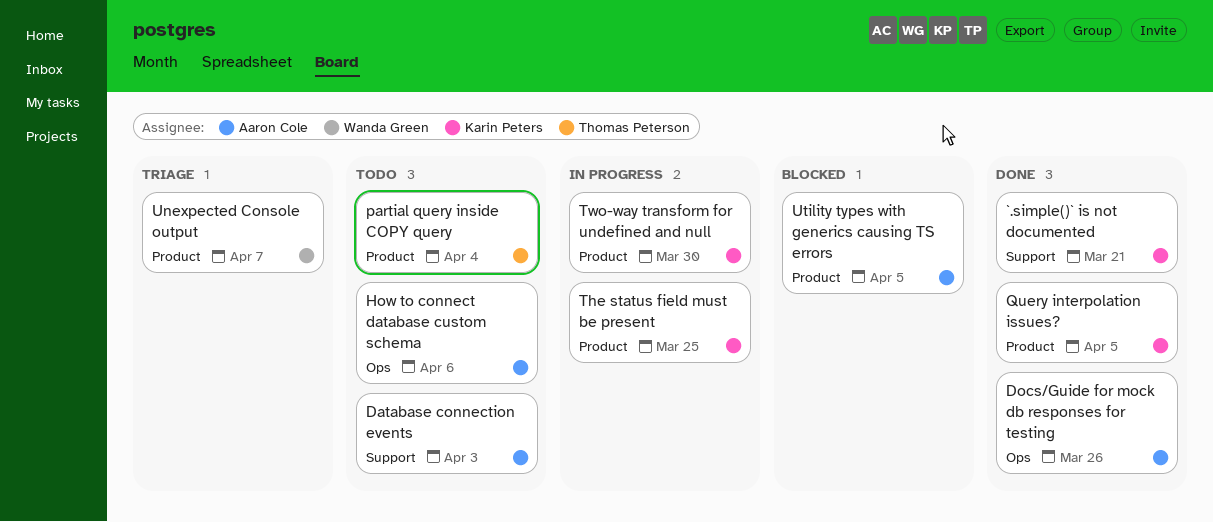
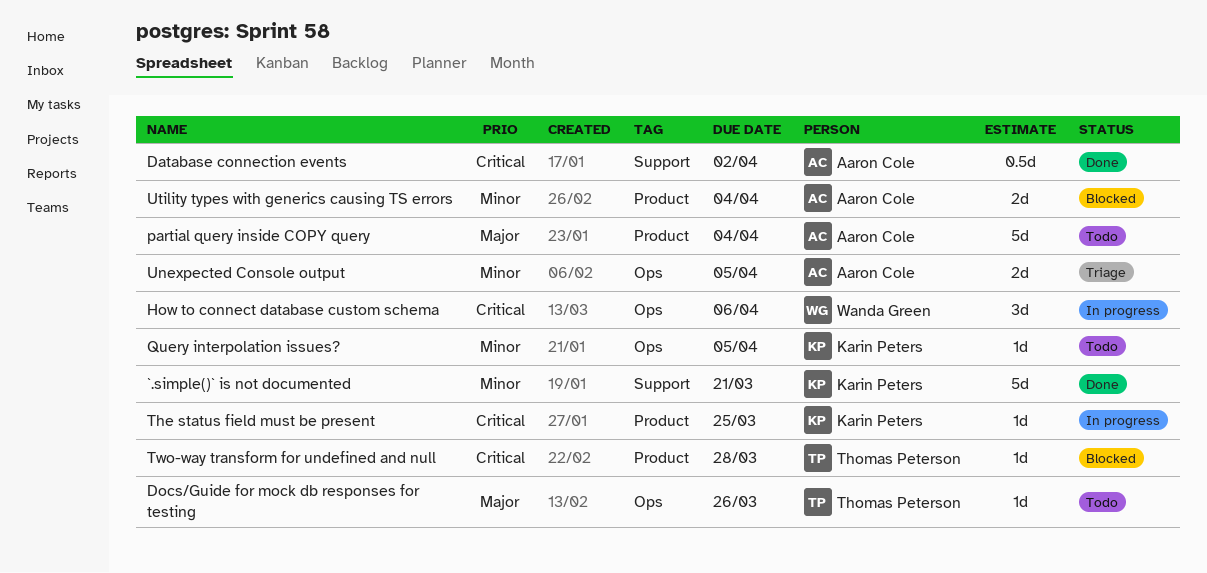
Database connection events, status: Todo -> Done
Database connection events, due: Apr 3 -> Apr 2
Docs/Guide for mock db responses for testing, status: Done -> Todo
Docs/Guide for mock db responses for testing, owner: Aaron Cole -> Thomas Peterson
How to connect database custom schema, status: Todo -> In progress
How to connect database custom schema, owner: Aaron Cole -> Wanda Green
partial query inside COPY query, owner: Thomas Peterson -> Aaron Cole
Query interpolation issues?, status: Done -> Todo
Query interpolation issues?, label: Product -> Ops
Two-way transform for undefined and null, status: In progress -> Blocked
Two-way transform for undefined and null, owner: Karin Peters -> Thomas Peterson
Two-way transform for undefined and null, due: Mar 30 -> Mar 28
Unexpected Console output, owner: Wanda Green -> Aaron Cole
Unexpected Console output, label: Product -> Ops
Unexpected Console output, due: Apr 7 -> Apr 5
Utility types with generics causing TS errors, due: Apr 5 -> Apr 4

